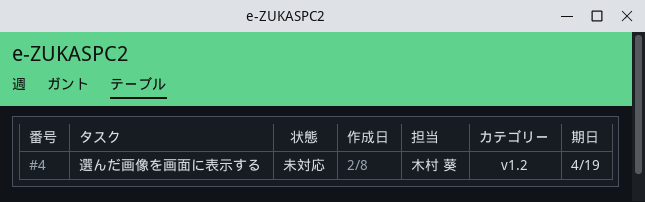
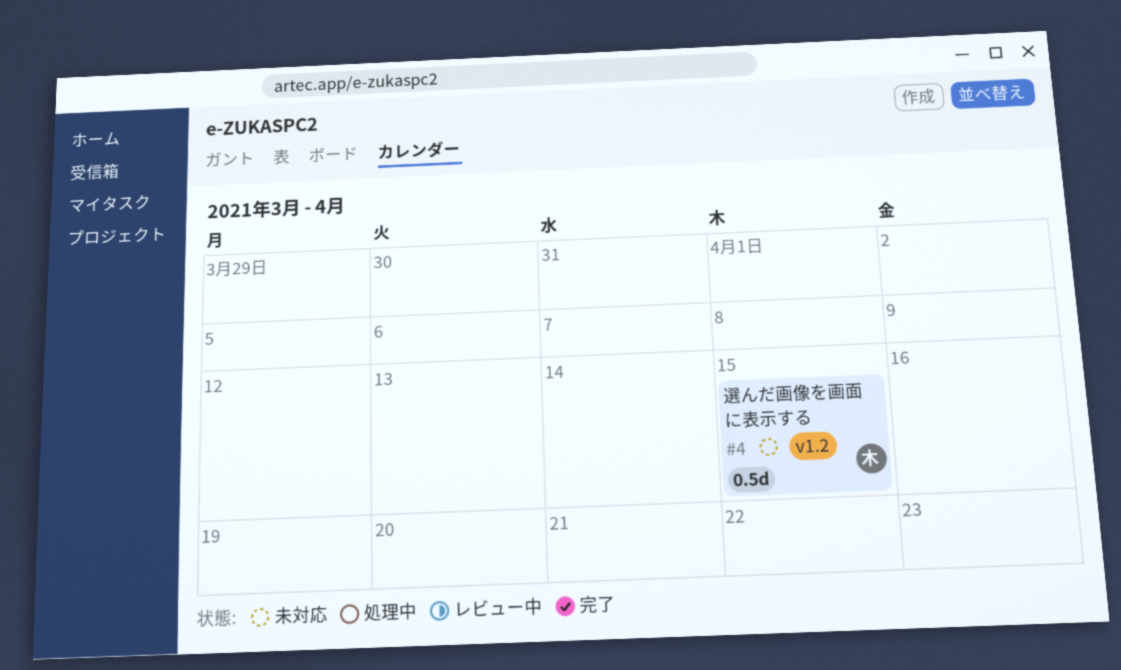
#4, due: Apr 19 -> Apr 15

